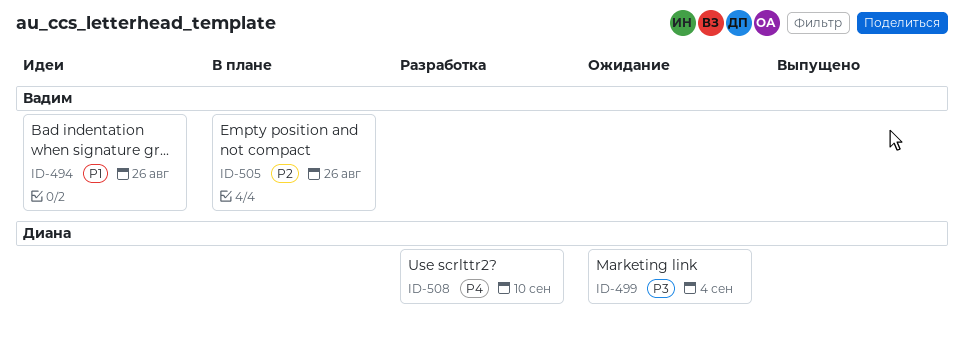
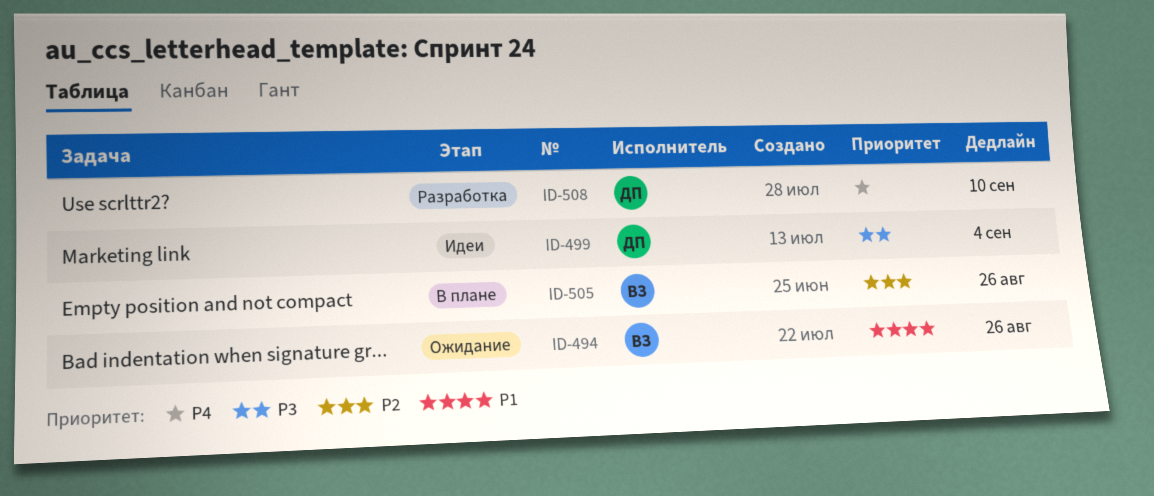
ID-494, status: Идеи -> Ожидание
ID-499, status: Ожидание -> Идеи

